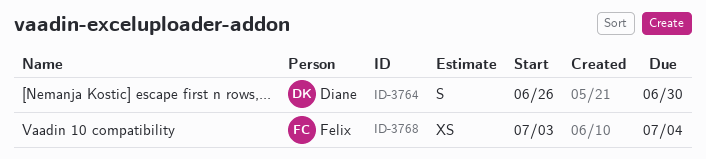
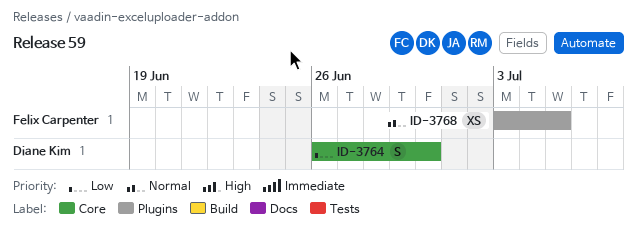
ID-3768, due: Jul 4 -> Jul 5

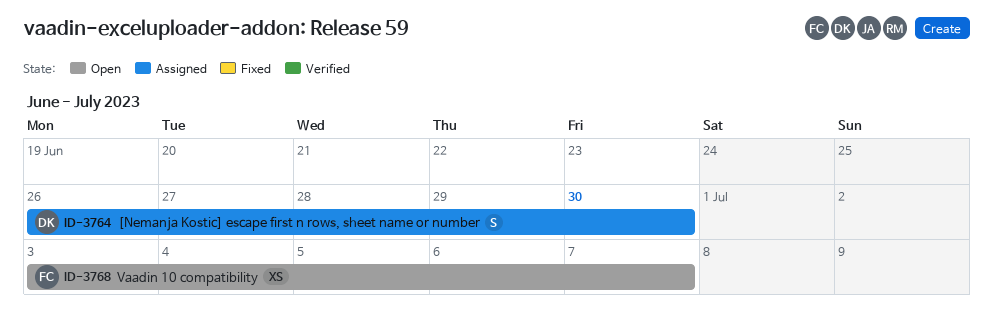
ID-3768, due: Jul 5 -> Jul 7

